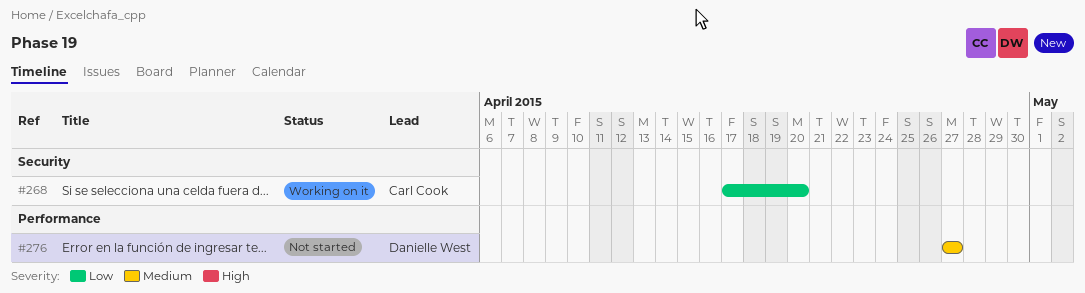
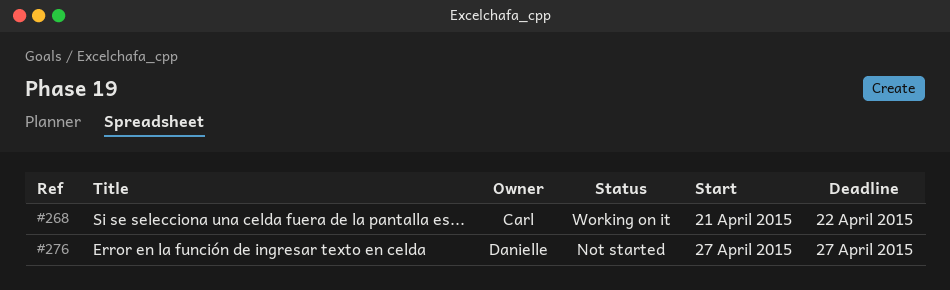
#268, start: Apr 17 -> Apr 21
#268, due: Apr 20 -> Apr 22

